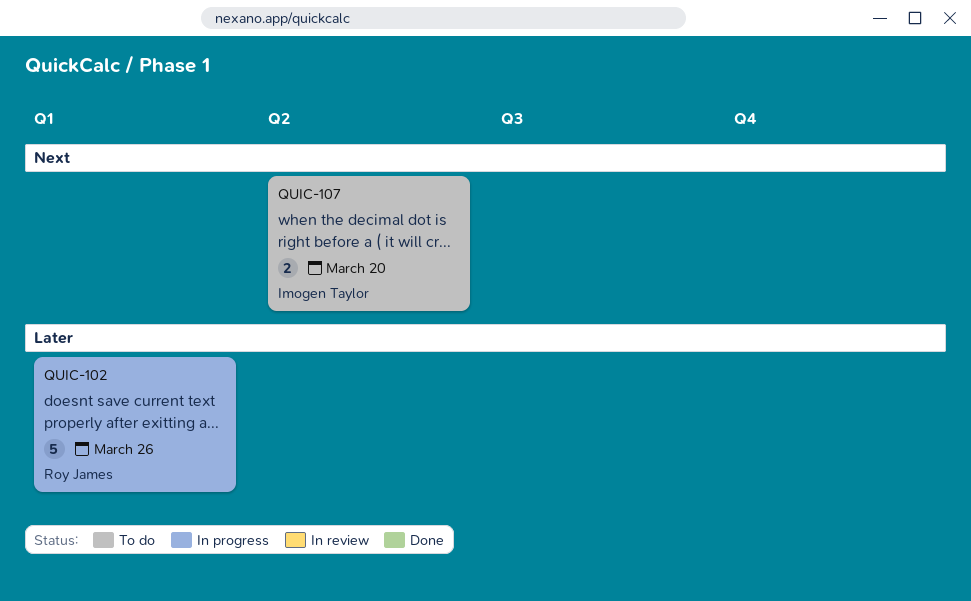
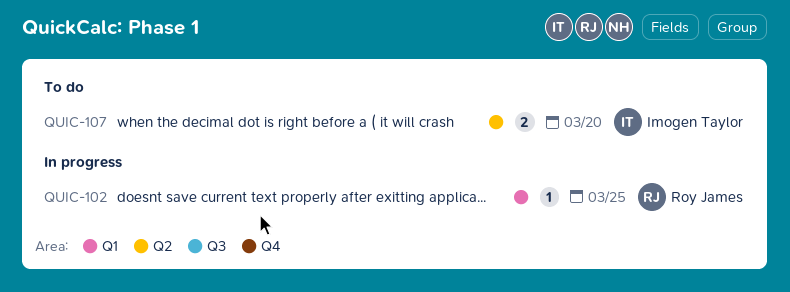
QUIC-102, estimate: 5 -> 1
QUIC-102, due: Mar 26 -> Mar 25

